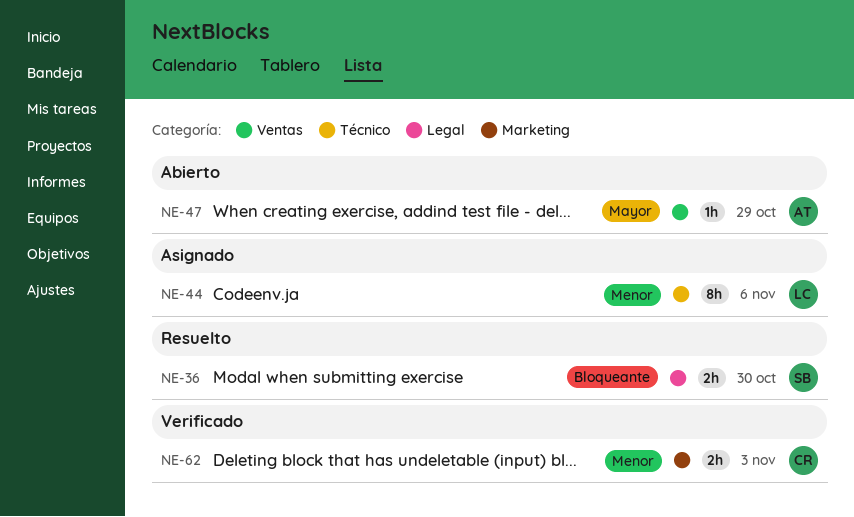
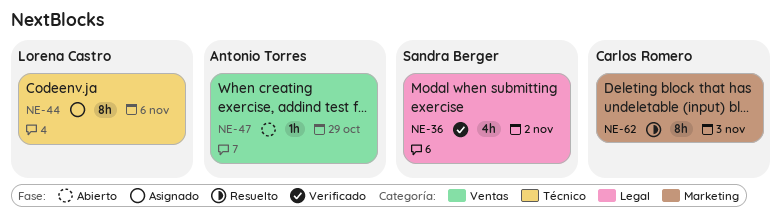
NE-36, status: Resuelto -> Verificado
NE-36, estimate: 2h -> 4h
NE-36, due: Oct 30 -> Nov 2
NE-62, status: Verificado -> Resuelto
NE-62, estimate: 2h -> 8h

